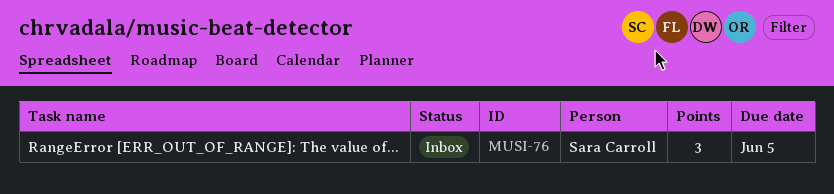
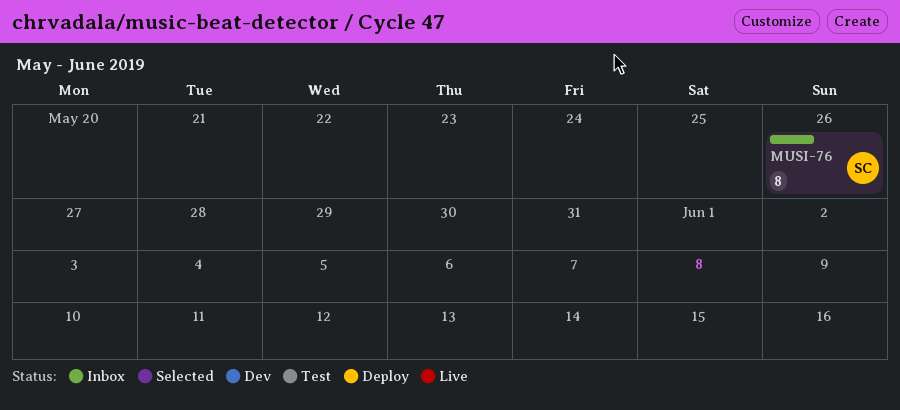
MUSI-76, estimate: 3 -> 8
MUSI-76, due: Jun 5 -> May 26

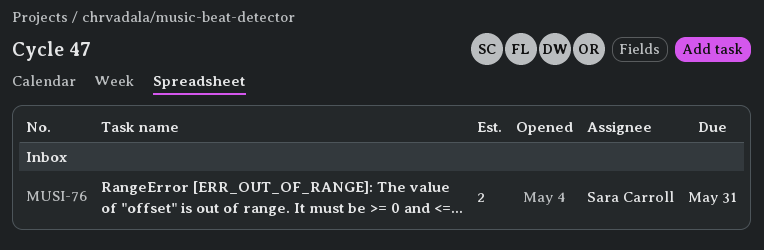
MUSI-76, estimate: 8 -> 2
MUSI-76, due: May 26 -> May 31

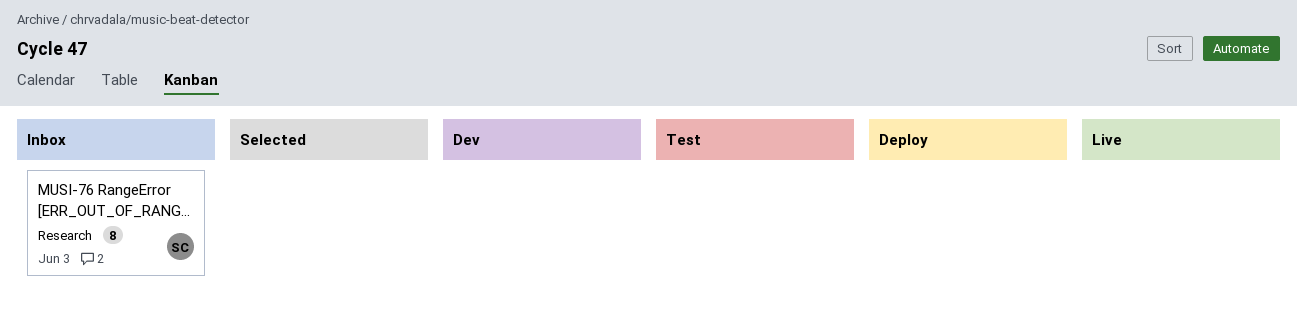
MUSI-76, estimate: 2 -> 8
MUSI-76, due: May 31 -> Jun 3

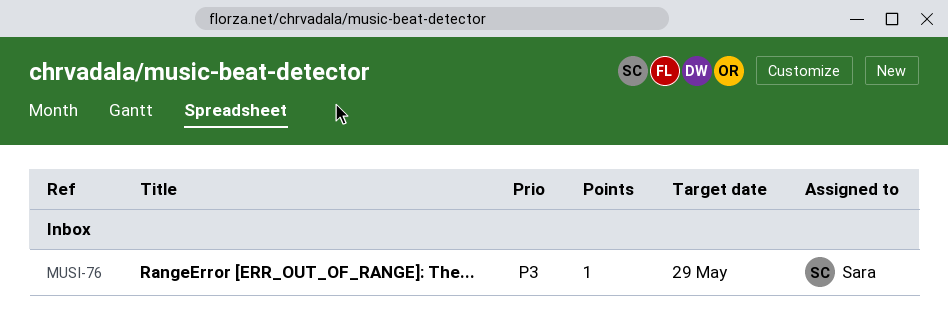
MUSI-76, estimate: 8 -> 1
MUSI-76, due: Jun 3 -> May 29

